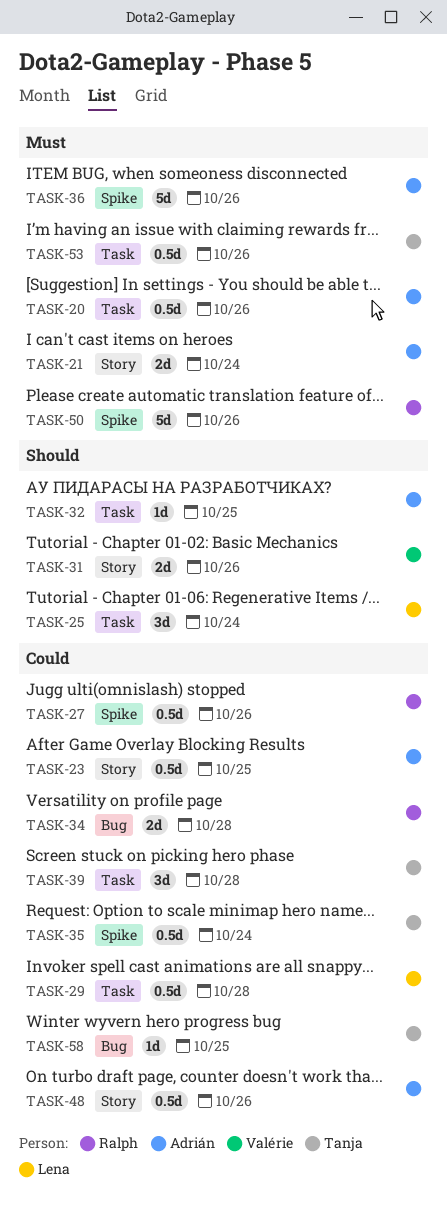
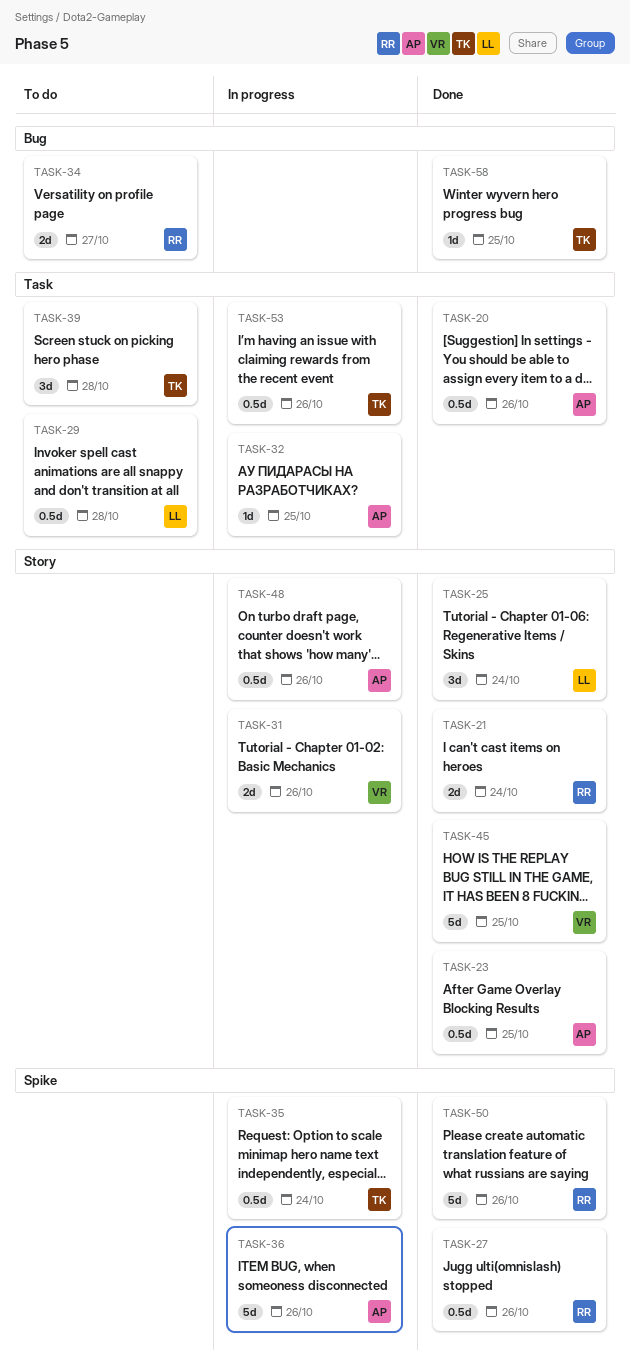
TASK-21, owner: Adrián -> Ralph
TASK-25, label: Task -> Story
TASK-34, due: Oct 28 -> Oct 27
TASK-45: none -> present

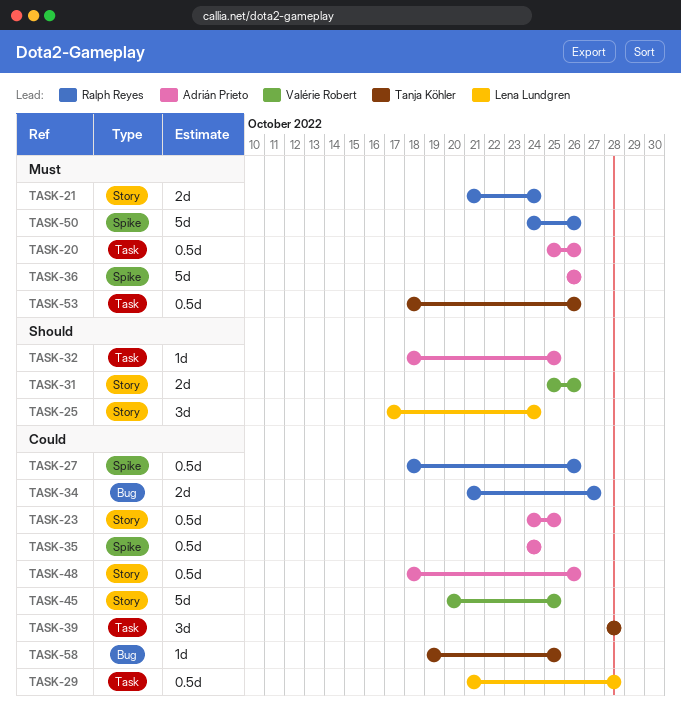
TASK-35, owner: Tanja Köhler -> Adrián Prieto

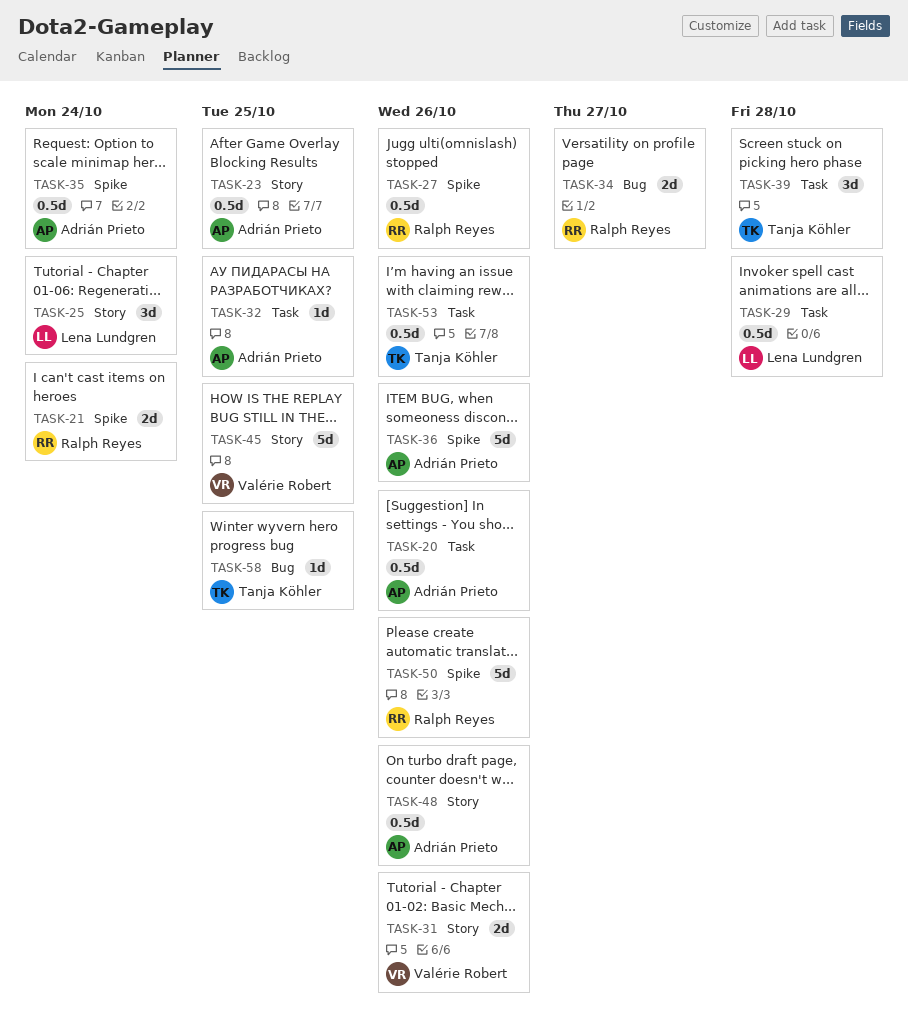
TASK-21, label: Story -> Spike

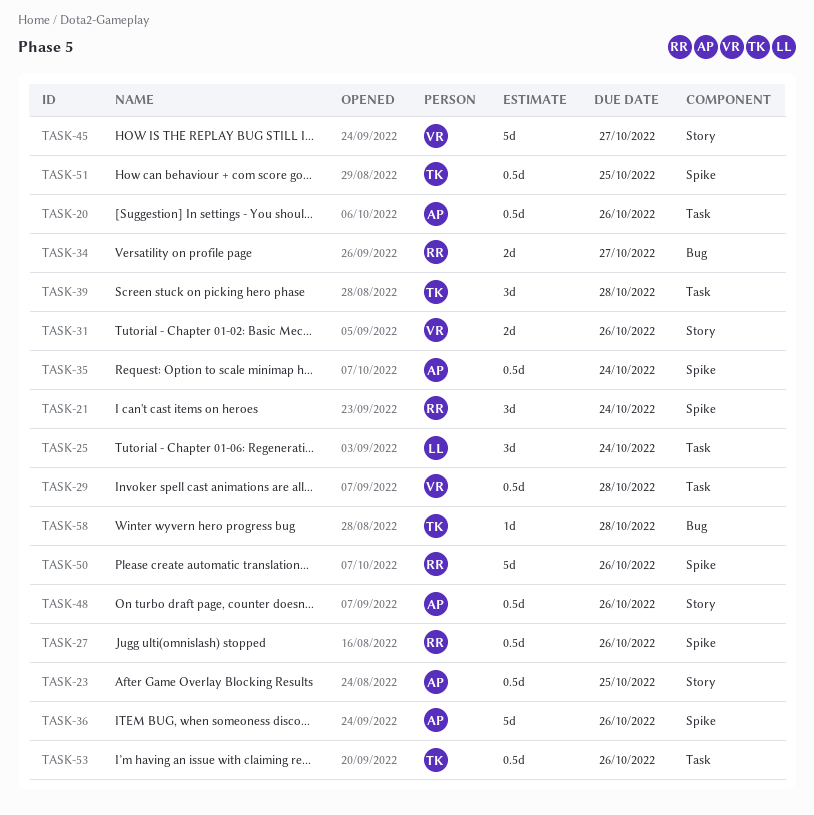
TASK-21, estimate: 2d -> 3d
TASK-25, label: Story -> Task
TASK-29, owner: Lena Lundgren -> Valérie Robert
TASK-32: present -> none
TASK-45, due: Oct 25 -> Oct 27
TASK-51: none -> present
TASK-58, due: Oct 25 -> Oct 28

